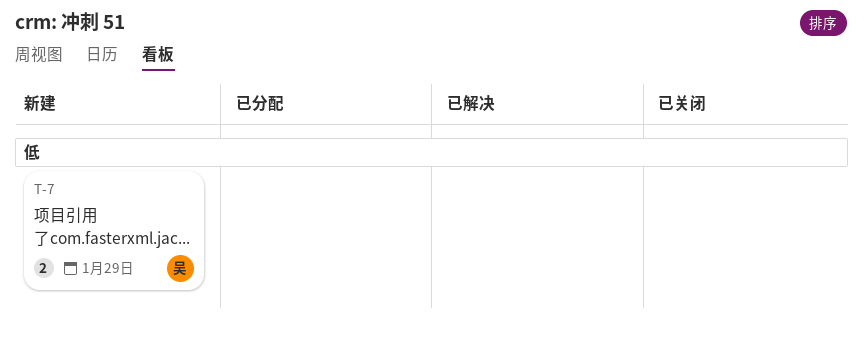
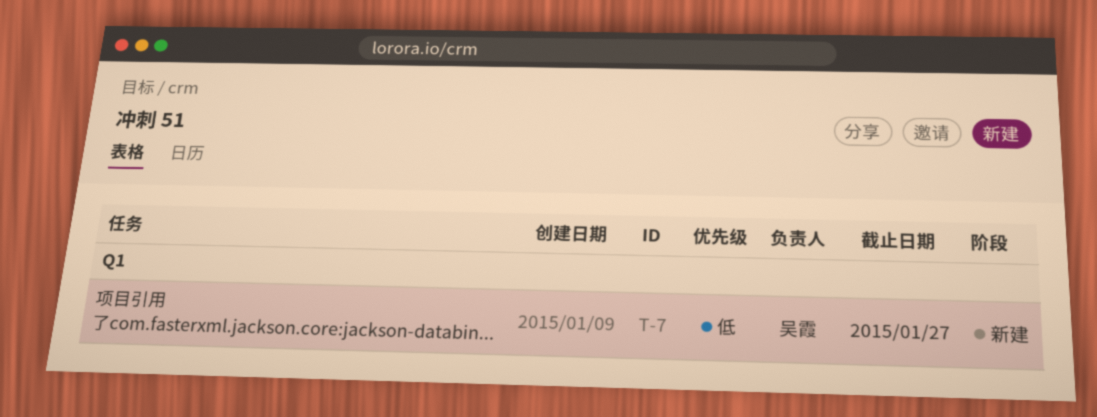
T-7, due: Jan 29 -> Jan 27

